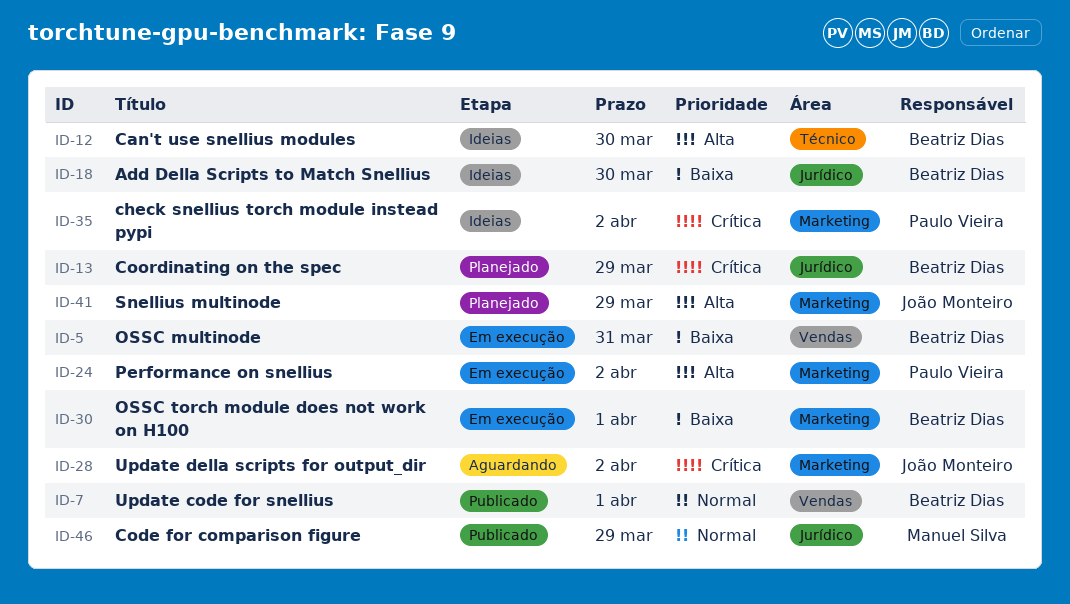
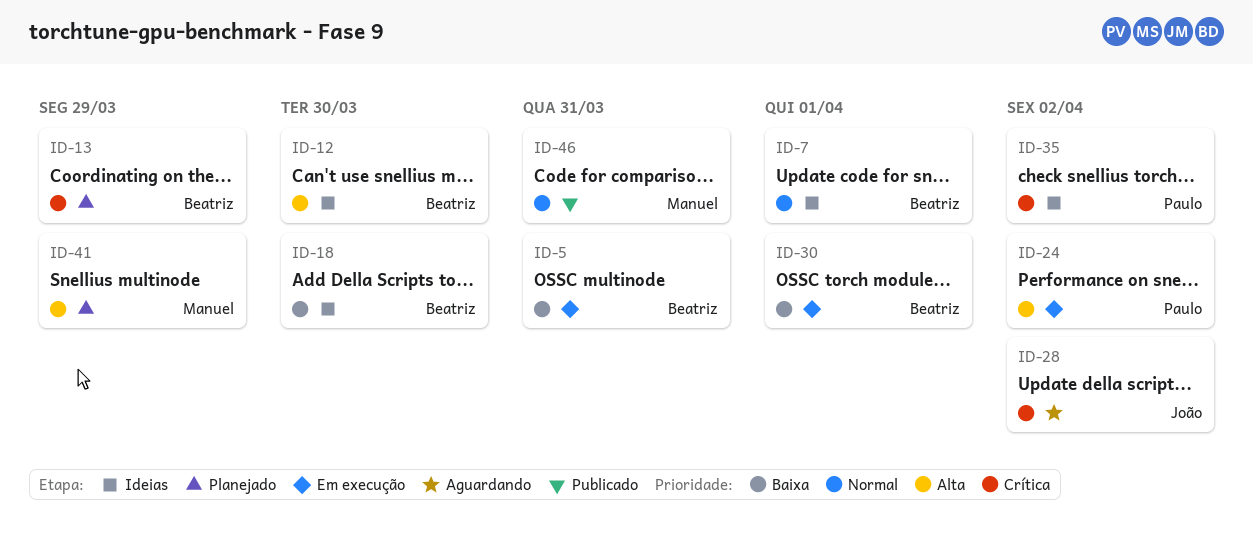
ID-7, status: Publicado -> Ideias
ID-41, owner: João Monteiro -> Manuel Silva
ID-46, due: Mar 29 -> Mar 31

